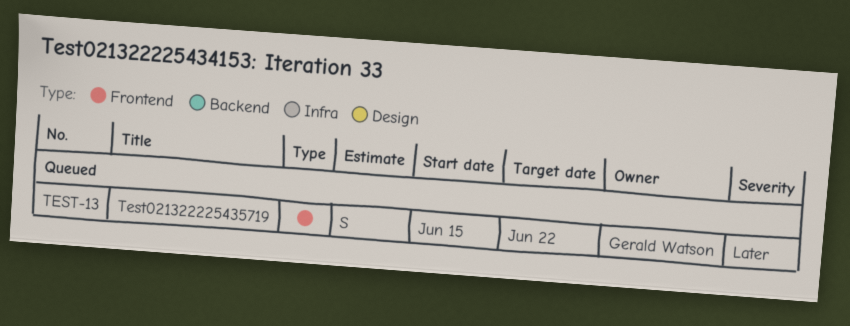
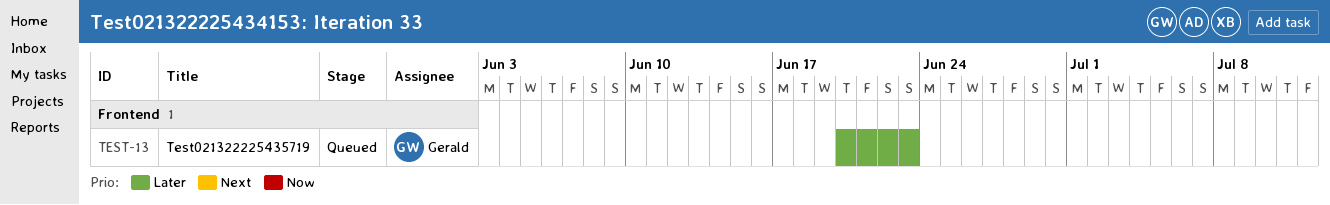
TEST-13, start: Jun 15 -> Jun 20
TEST-13, due: Jun 22 -> Jun 23

